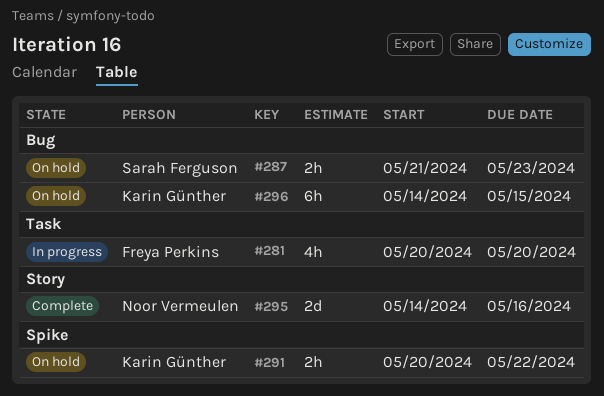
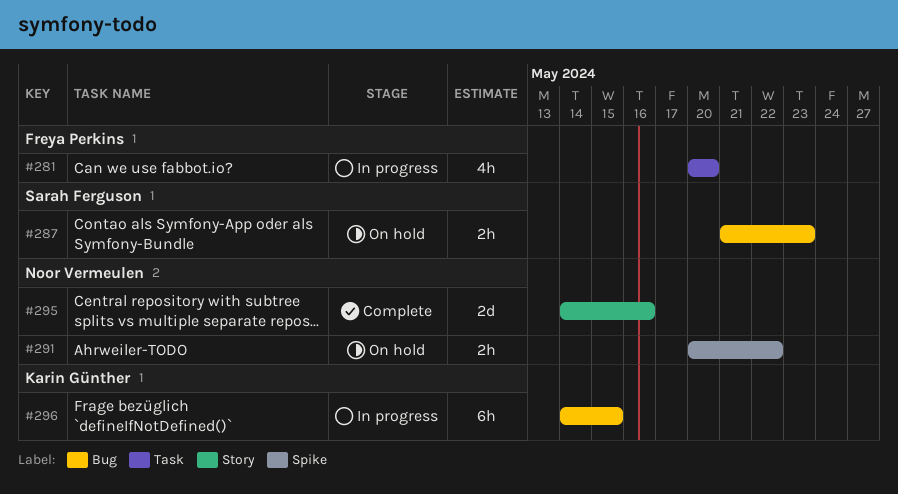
#291, owner: Karin Günther -> Noor Vermeulen
#296, status: On hold -> In progress

